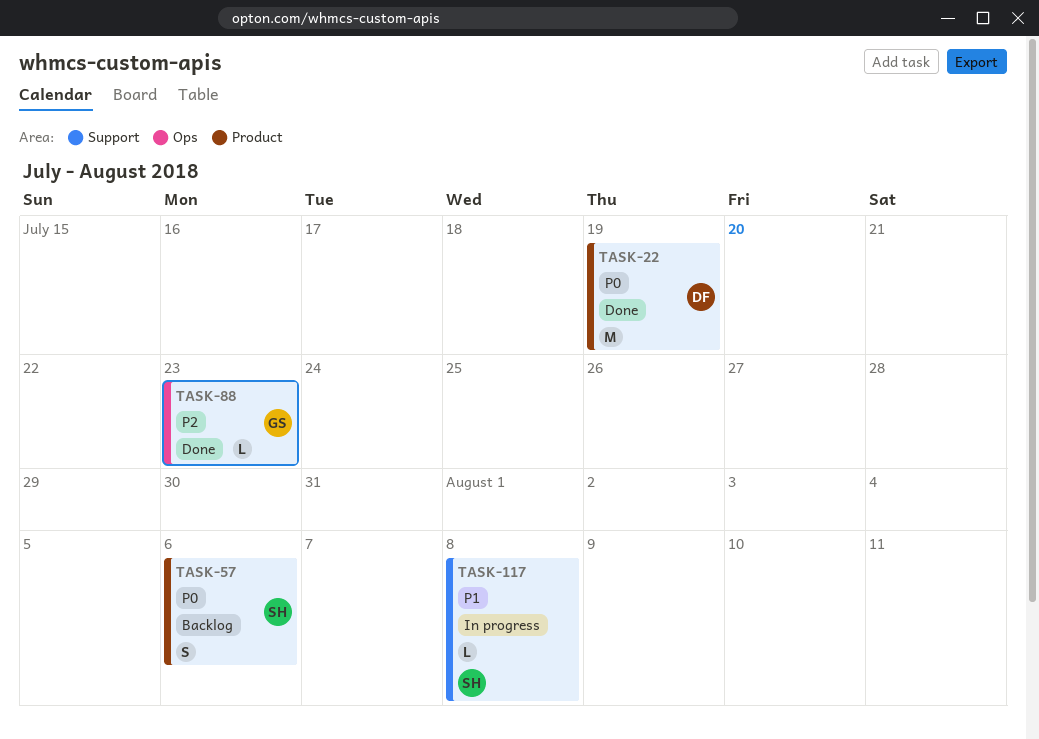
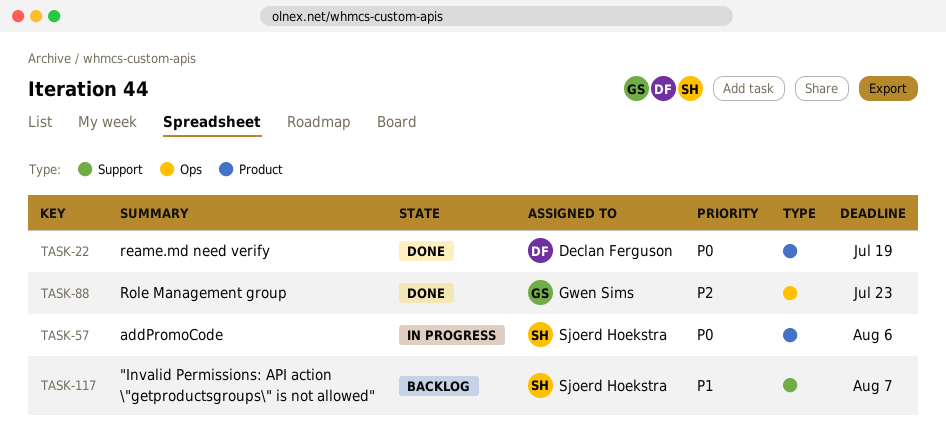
TASK-57, status: Backlog -> In progress
TASK-117, status: In progress -> Backlog
TASK-117, due: Aug 8 -> Aug 7

